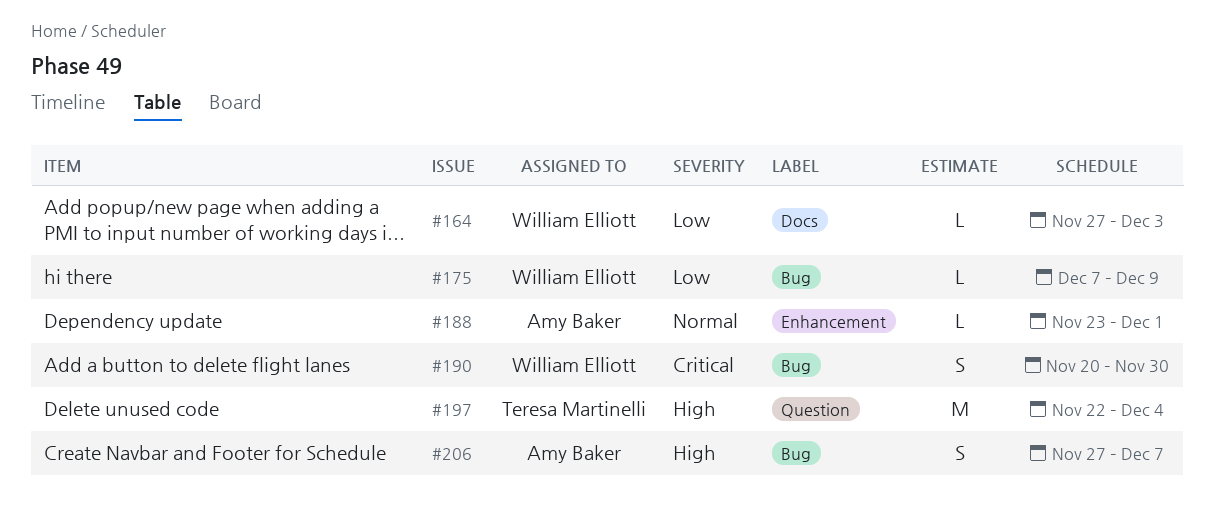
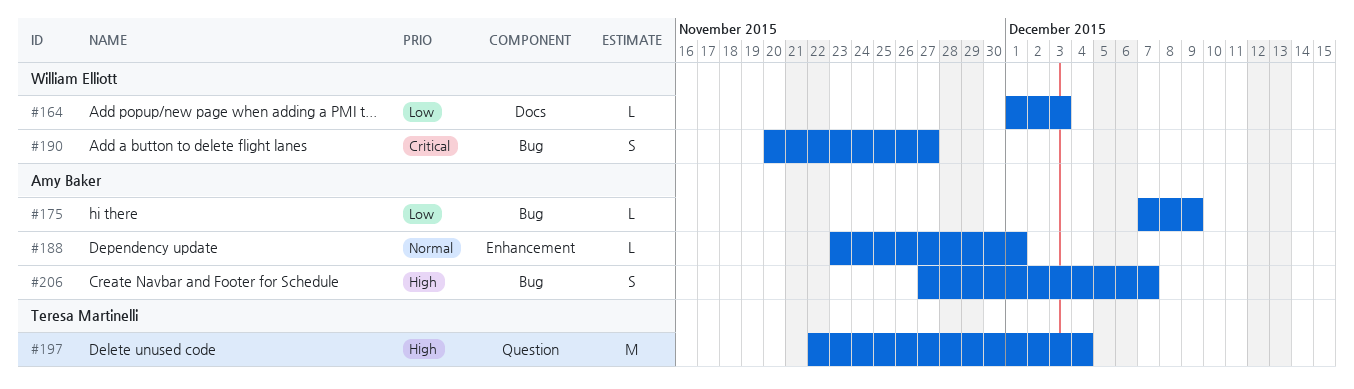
#164, start: Nov 27 -> Dec 1
#175, owner: William Elliott -> Amy Baker
#190, due: Nov 30 -> Nov 27

